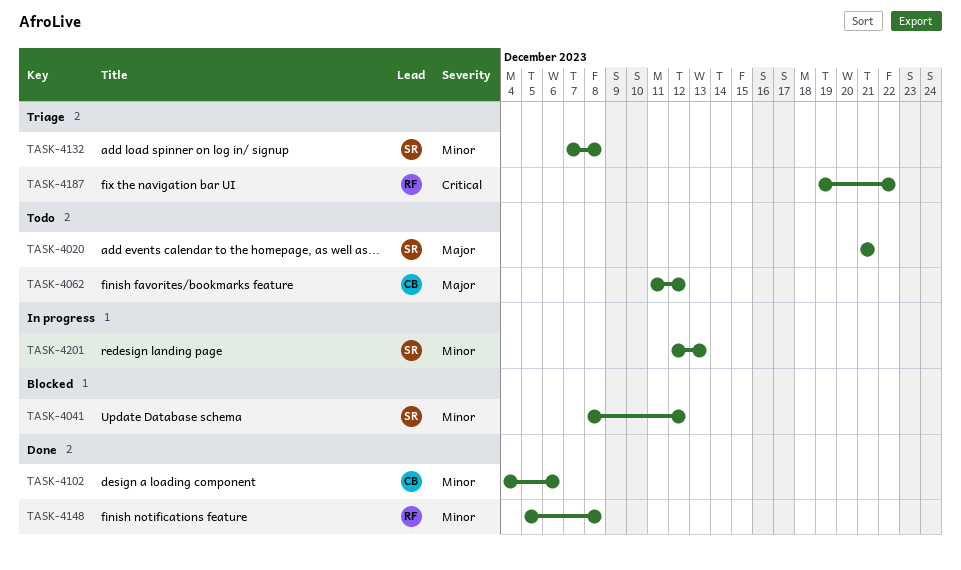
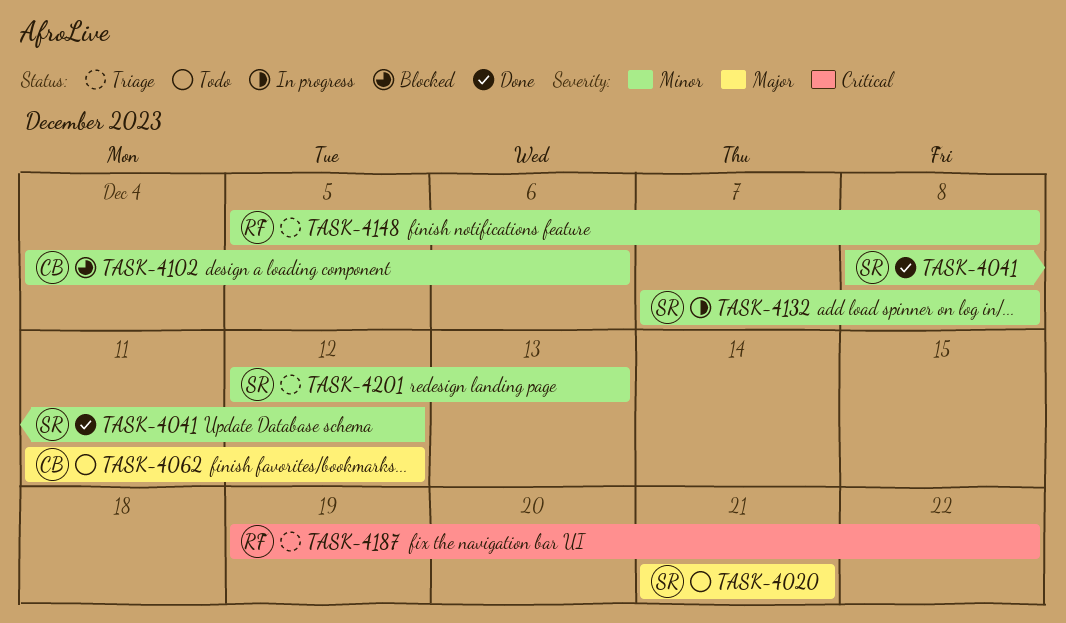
TASK-4041, status: Blocked -> Done
TASK-4102, status: Done -> Blocked
TASK-4132, status: Triage -> In progress
TASK-4148, status: Done -> Triage
TASK-4201, status: In progress -> Triage

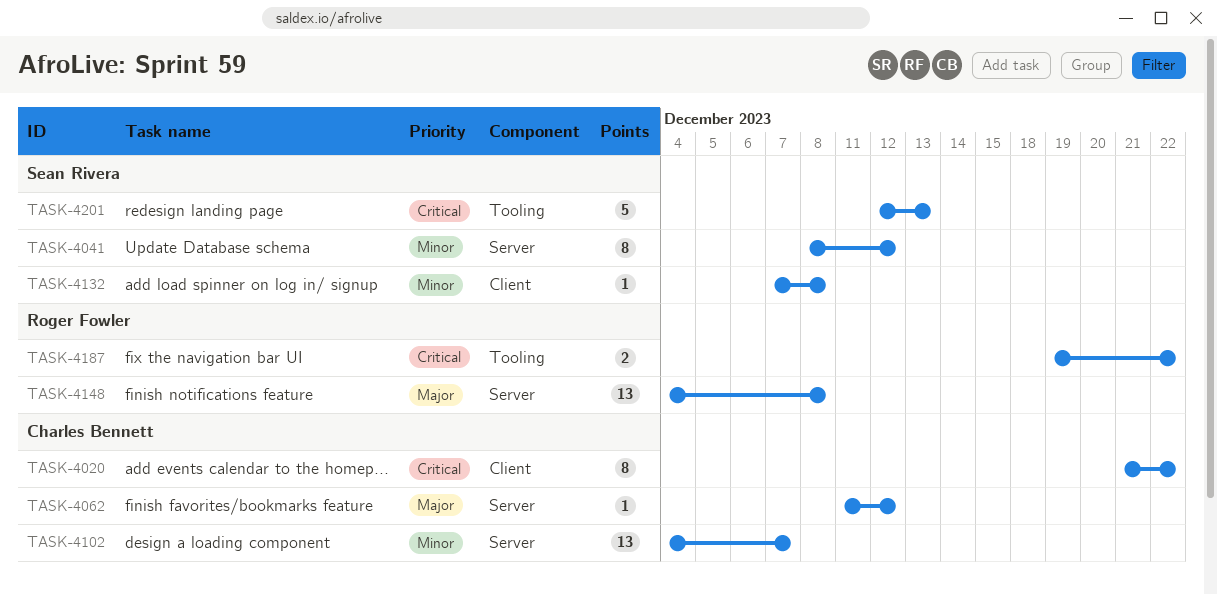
TASK-4020, owner: Sean Rivera -> Charles Bennett
TASK-4020, priority: Major -> Critical
TASK-4020, due: Dec 21 -> Dec 22
TASK-4102, due: Dec 6 -> Dec 7
TASK-4148, priority: Minor -> Major
TASK-4148, start: Dec 5 -> Dec 4
TASK-4201, priority: Minor -> Critical

